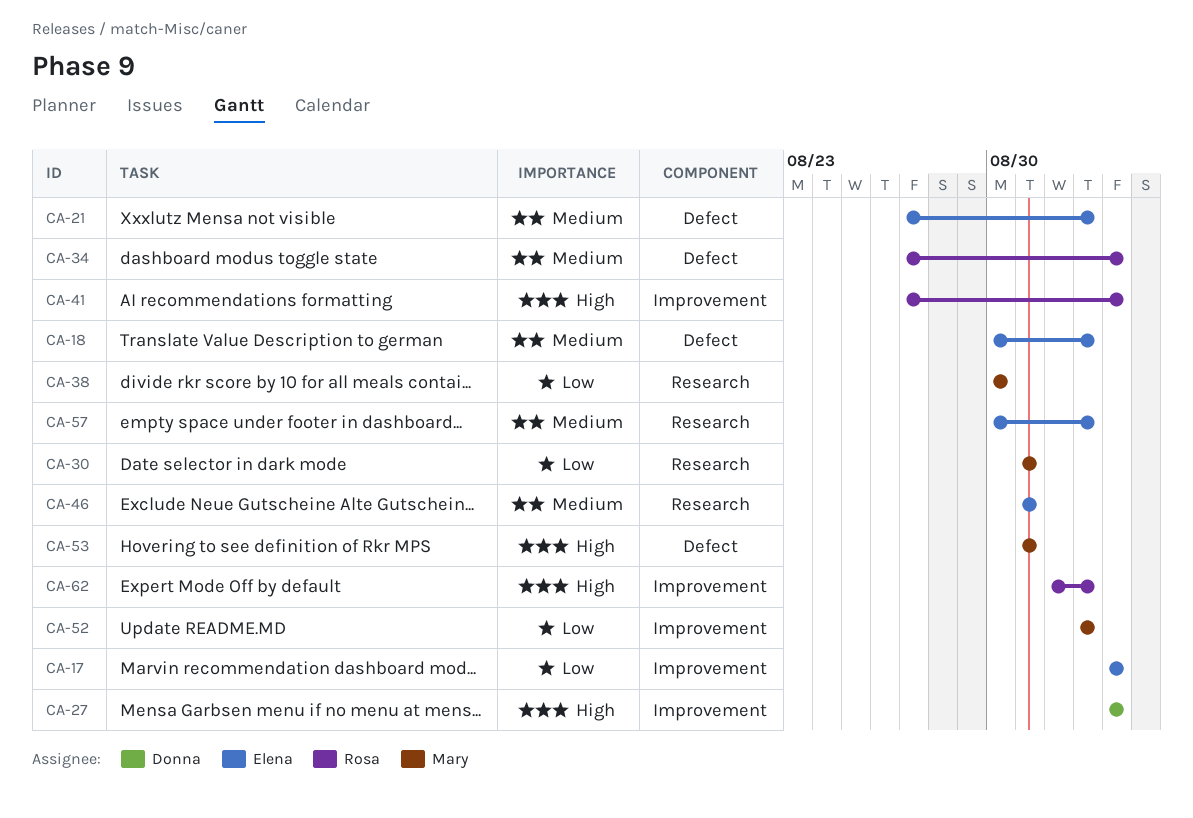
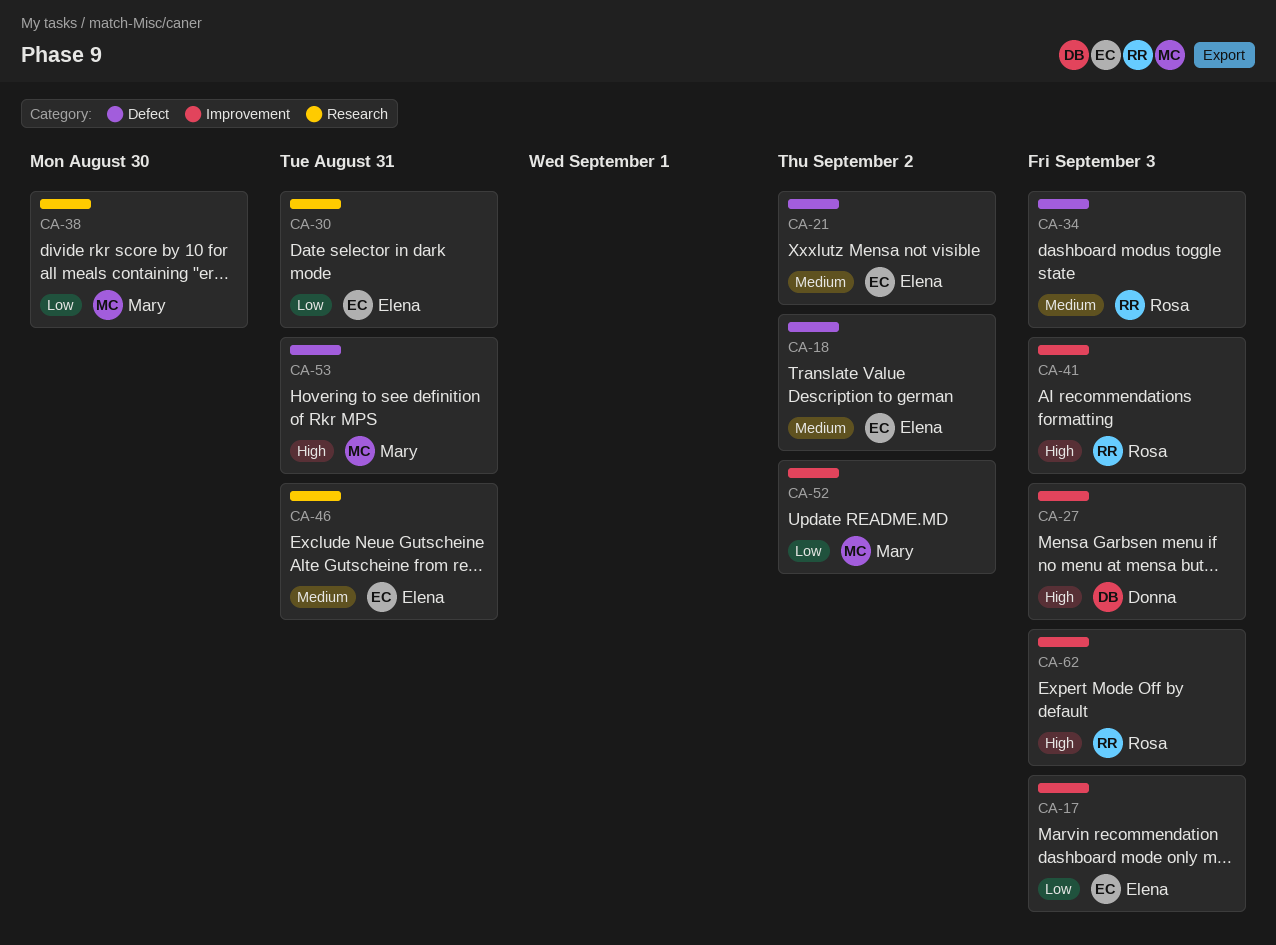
CA-30, owner: Mary -> Elena
CA-57: present -> none
CA-62, due: Sep 2 -> Sep 3

